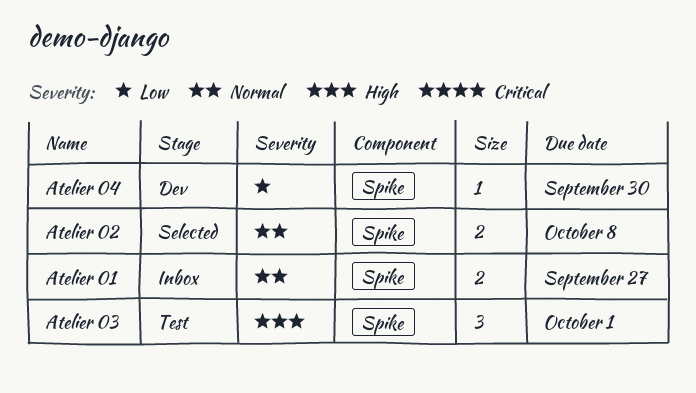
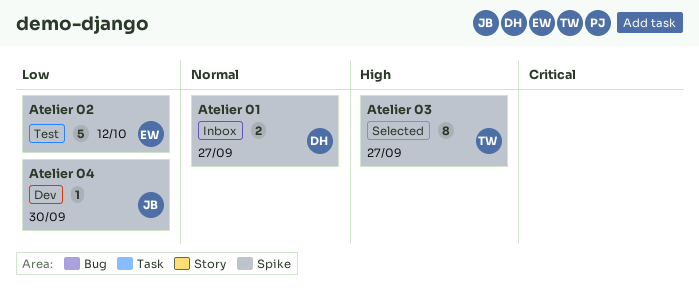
Atelier 02, status: Selected -> Test
Atelier 02, priority: Normal -> Low
Atelier 02, estimate: 2 -> 5
Atelier 02, due: Oct 8 -> Oct 12
Atelier 03, status: Test -> Selected
Atelier 03, estimate: 3 -> 8
Atelier 03, due: Oct 1 -> Sep 27

